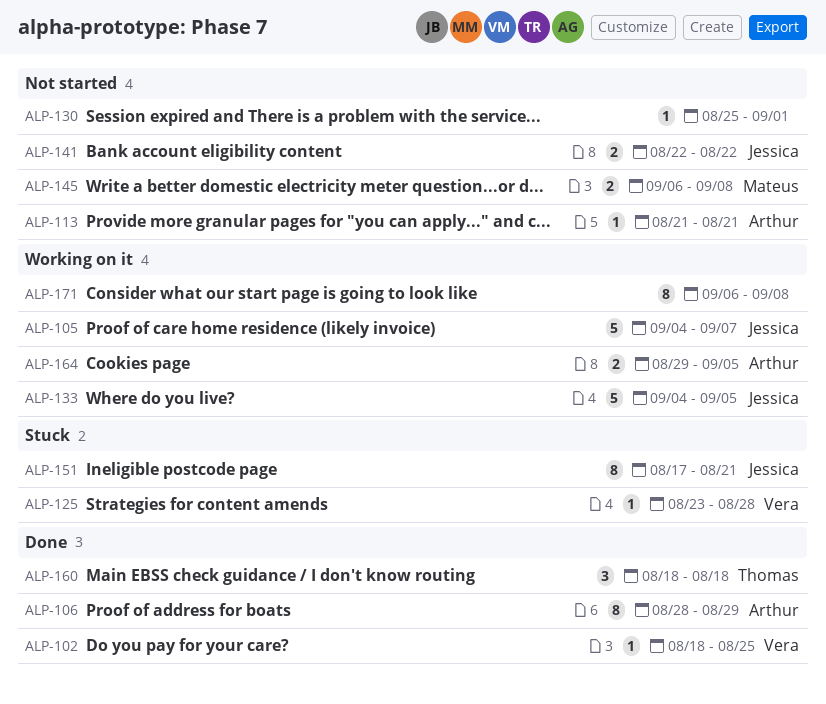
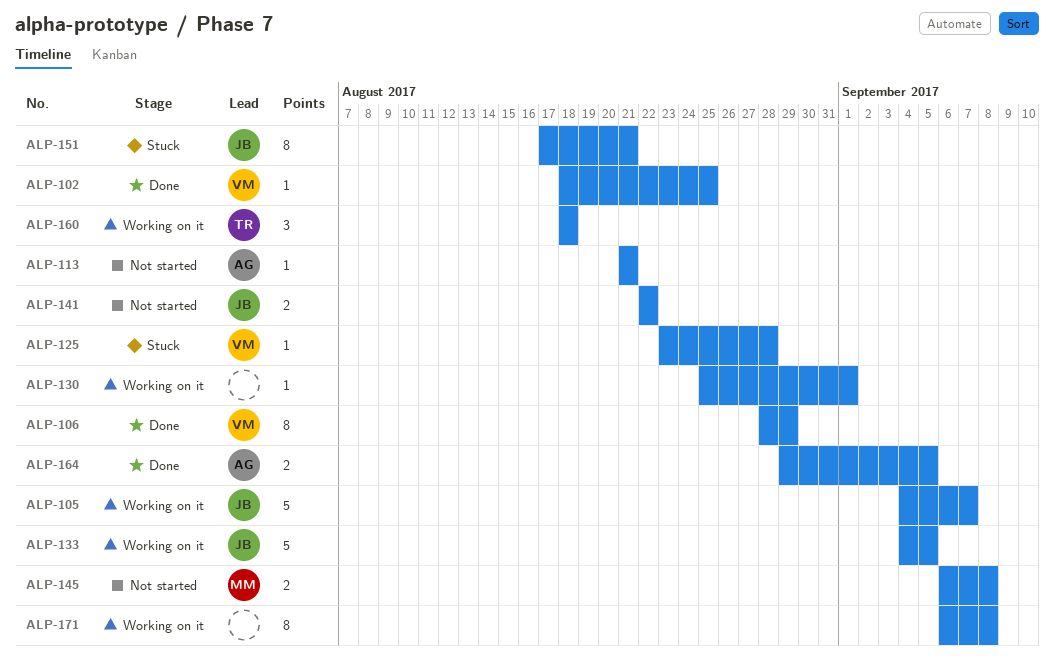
ALP-106, owner: Arthur -> Vera
ALP-130, status: Not started -> Working on it
ALP-160, status: Done -> Working on it
ALP-164, status: Working on it -> Done

